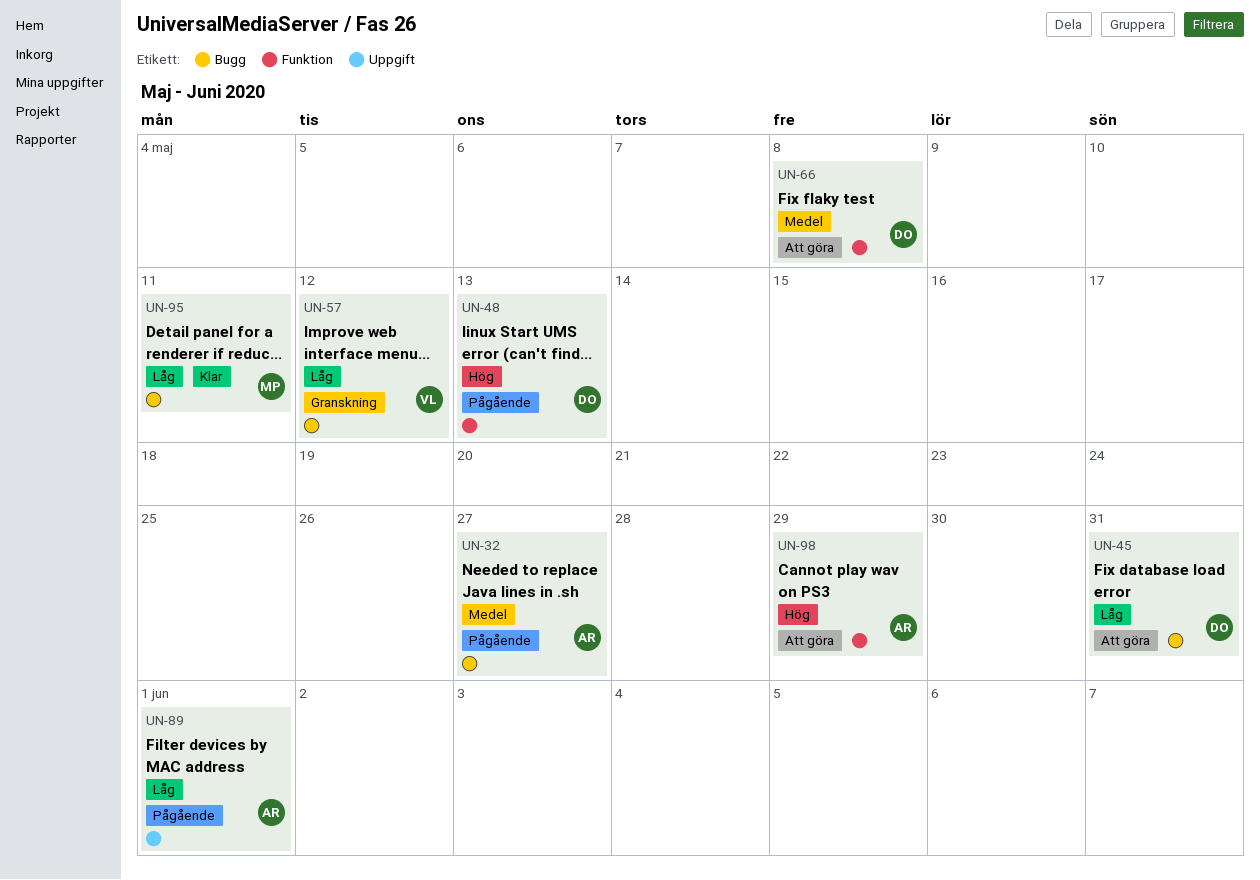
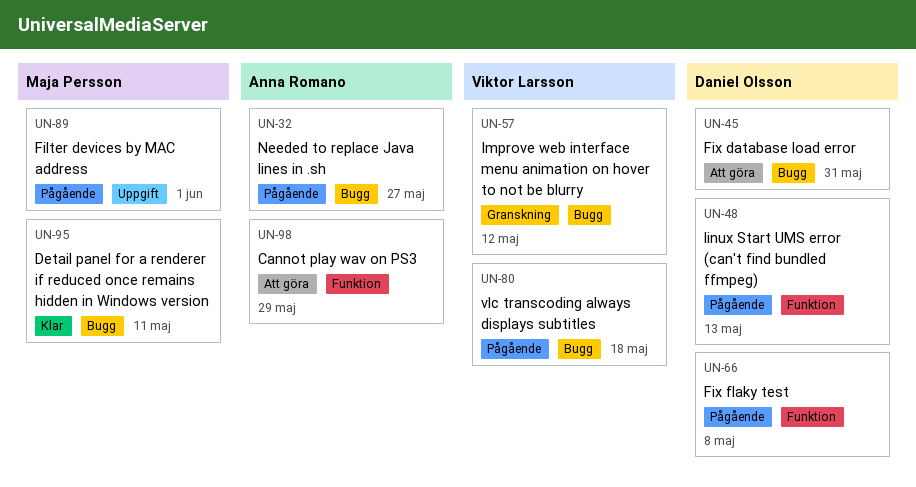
UN-66, status: Att göra -> Pågående
UN-80: none -> present
UN-89, owner: Anna Romano -> Maja Persson

